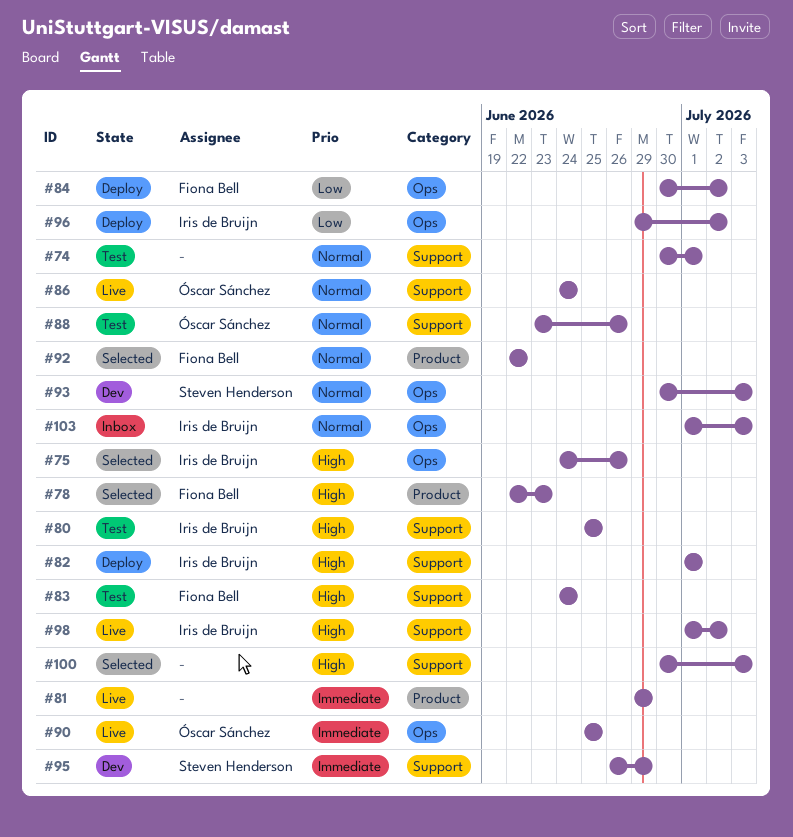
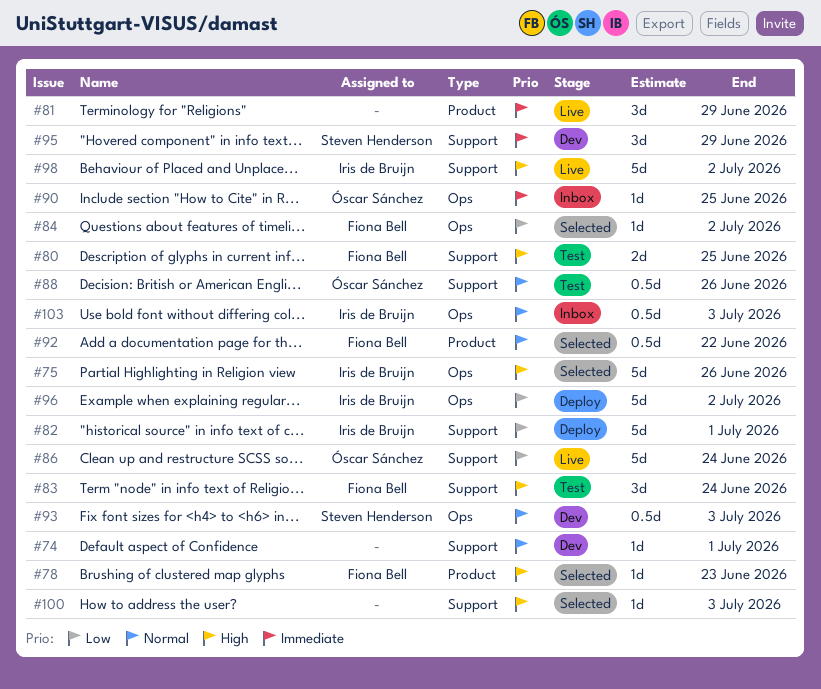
#74, status: Test -> Dev
#80, owner: Iris de Bruijn -> Fiona Bell
#82, priority: High -> Low
#84, status: Deploy -> Selected
#86, priority: Normal -> Low
#90, status: Live -> Inbox

